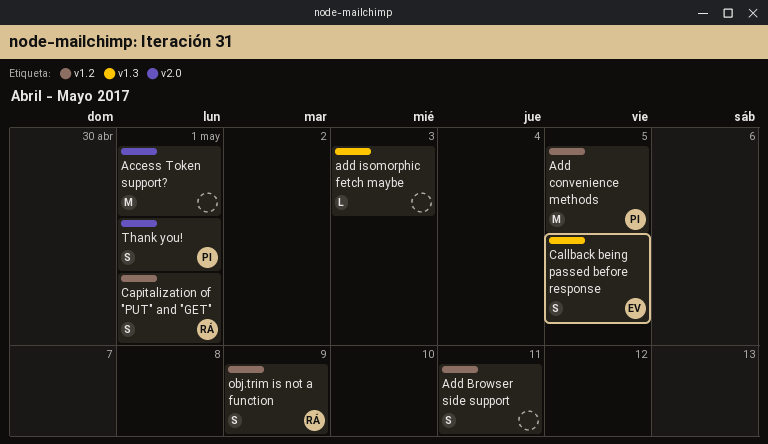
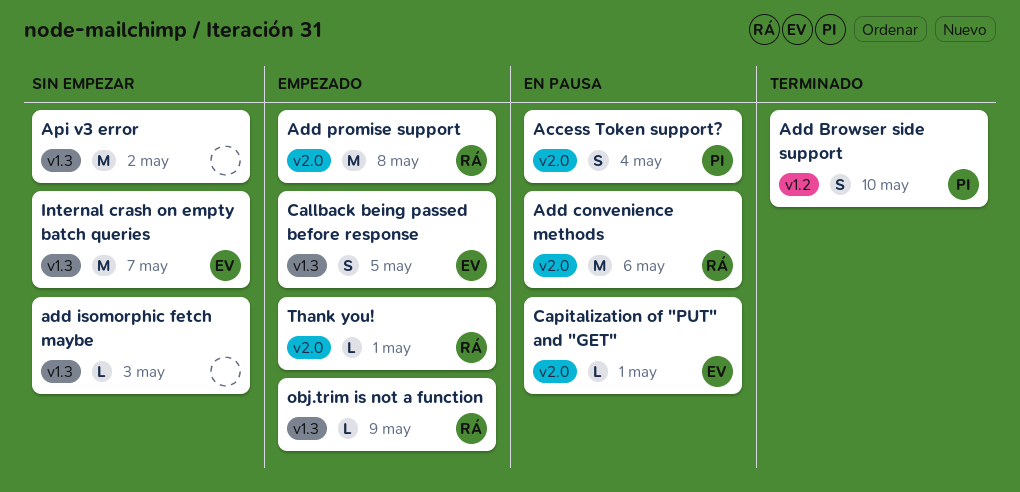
Access Token support?, owner: none -> PI
Access Token support?, estimate: M -> S
Access Token support?, due: May 1 -> May 4
Add Browser side support, owner: none -> PI
Add Browser side support, due: May 11 -> May 10
Add convenience methods, owner: PI -> RÁ
Add convenience methods, label: v1.2 -> v2.0
Add convenience methods, due: May 5 -> May 6
Add promise support: none -> present
Api v3 error: none -> present
Capitalization of "PUT" and "GET", owner: RÁ -> EV
Capitalization of "PUT" and "GET", label: v1.2 -> v2.0
Capitalization of "PUT" and "GET", estimate: S -> L
Internal crash on empty batch queries: none -> present
obj.trim is not a function, label: v1.2 -> v1.3
obj.trim is not a function, estimate: S -> L
Thank you!, owner: PI -> RÁ
Thank you!, estimate: S -> L

